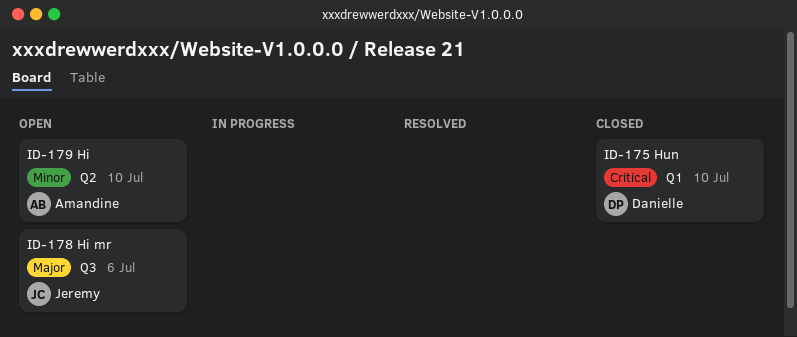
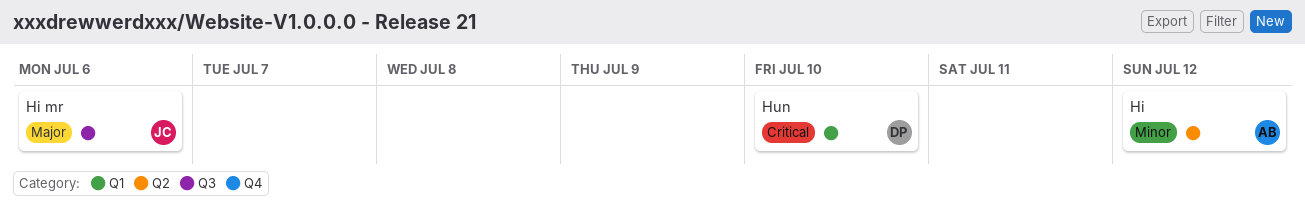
Hi, due: Jul 10 -> Jul 12

